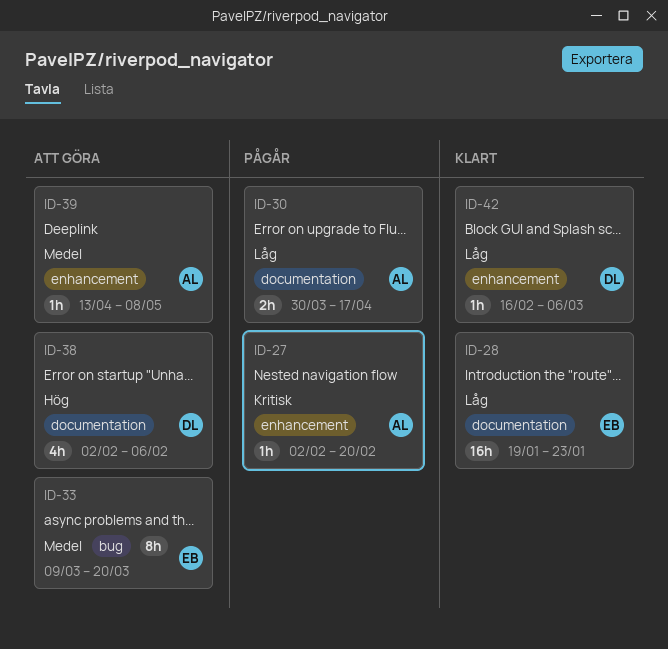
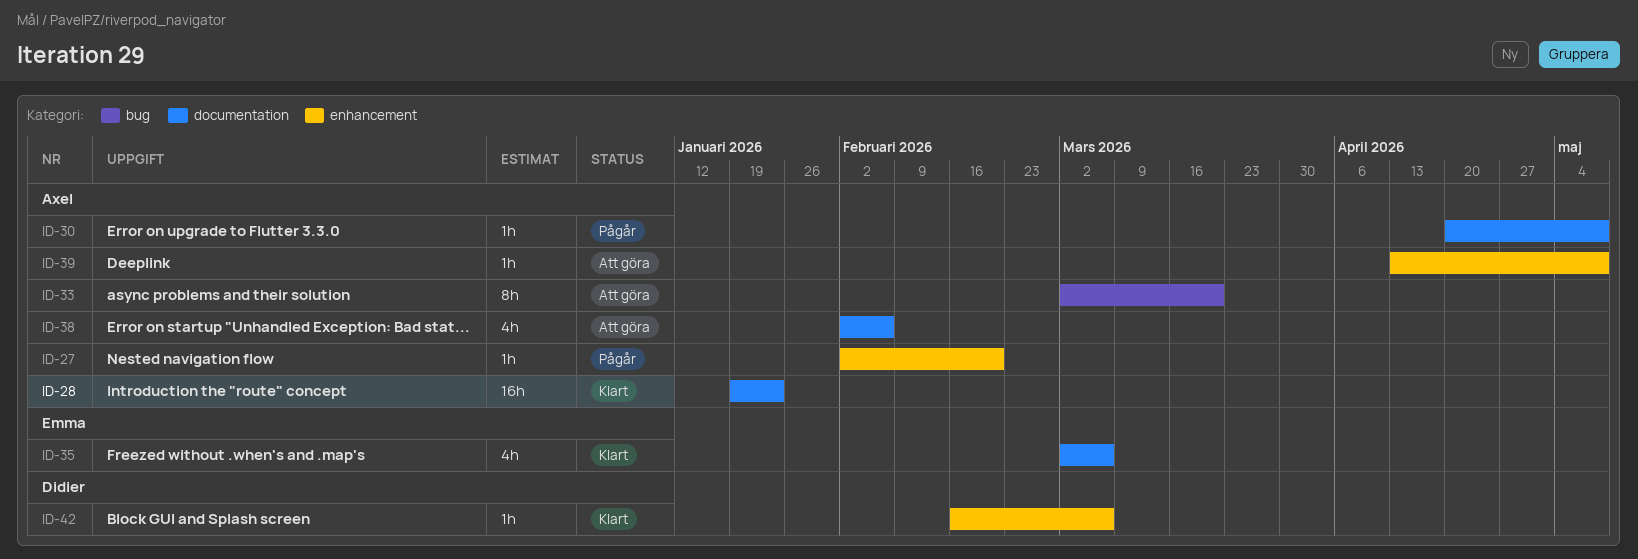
ID-28, owner: Emma -> Axel
ID-30, estimate: 2h -> 1h
ID-30, start: Mar 30 -> Apr 20
ID-30, due: Apr 17 -> May 8
ID-33, owner: Emma -> Axel
ID-33, start: Mar 9 -> Mar 2
ID-35: none -> present
ID-38, owner: Didier -> Axel

